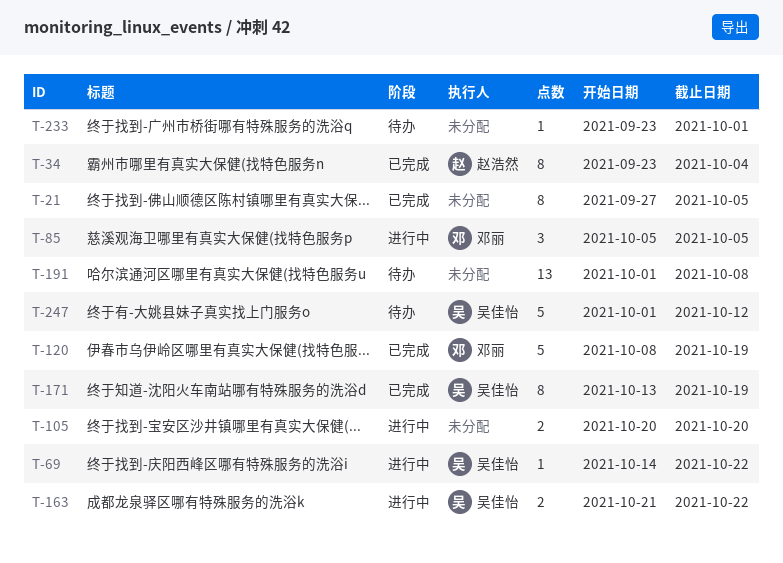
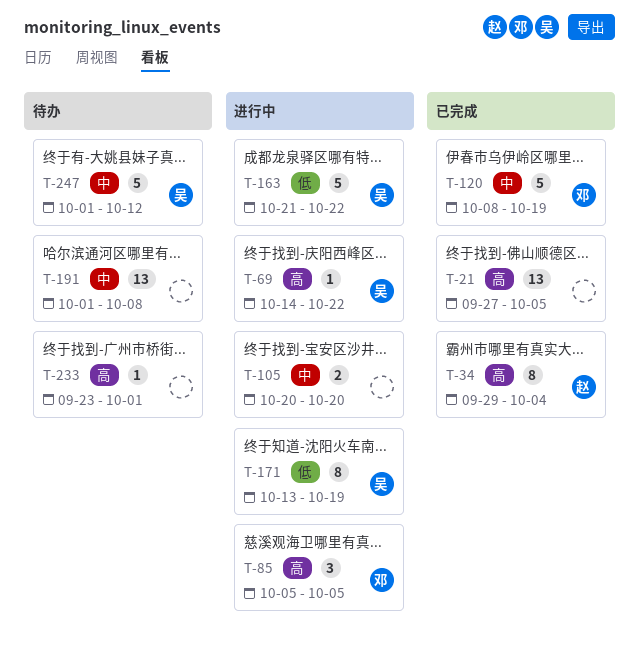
T-21, estimate: 8 -> 13
T-34, start: Sep 23 -> Sep 29
T-163, estimate: 2 -> 5
T-171, status: 已完成 -> 进行中

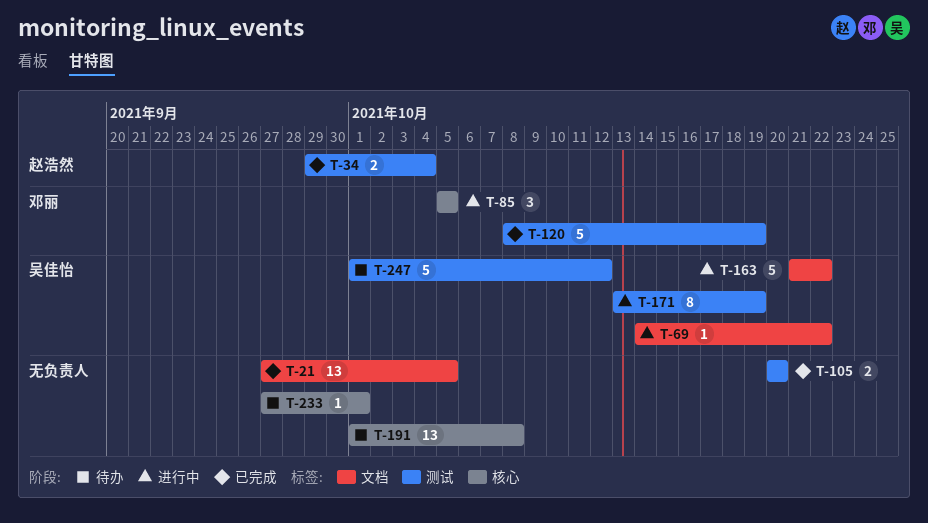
T-34, estimate: 8 -> 2
T-105, status: 进行中 -> 已完成
T-233, start: Sep 23 -> Sep 27

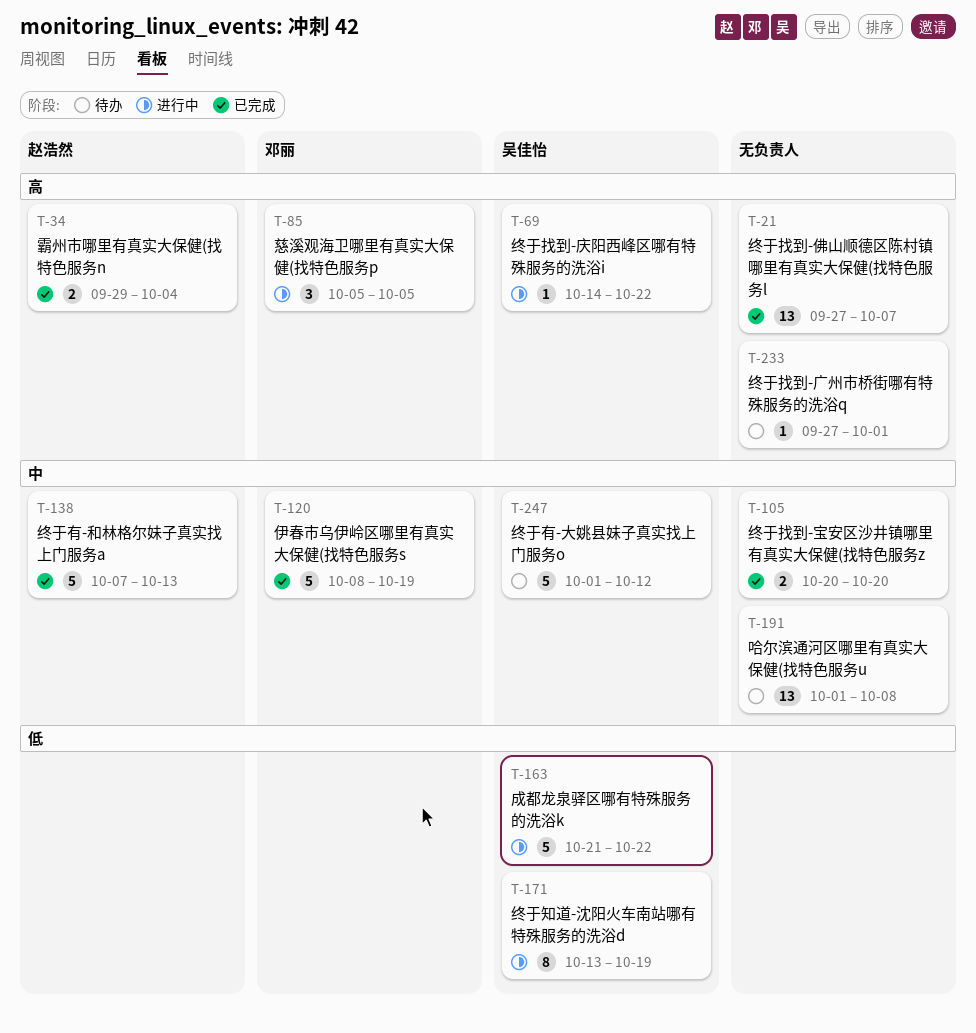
T-21, due: Oct 5 -> Oct 7
T-138: none -> present

